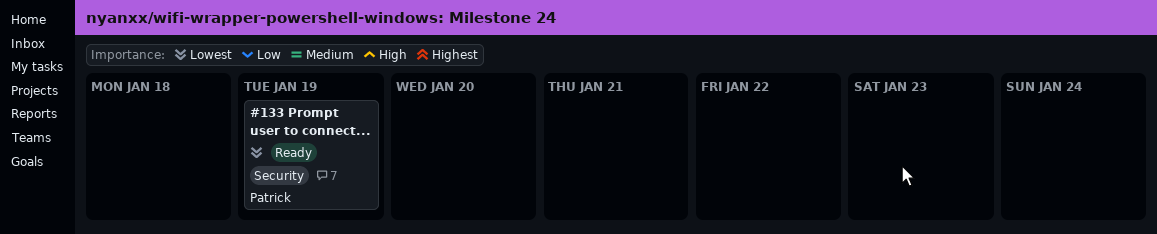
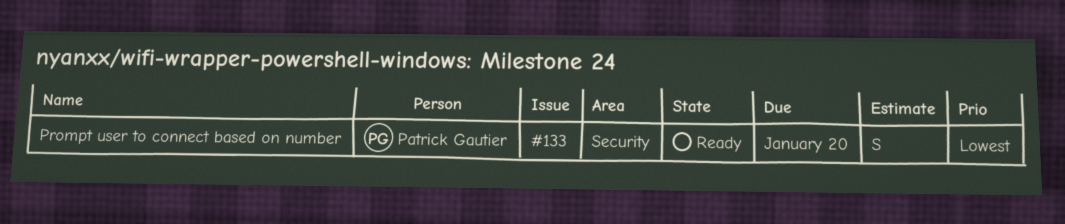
#133, due: Jan 19 -> Jan 20

